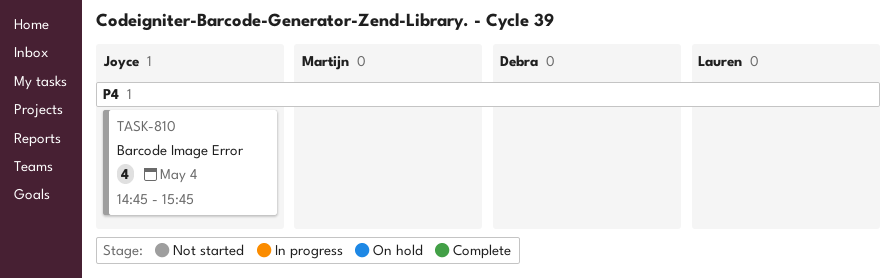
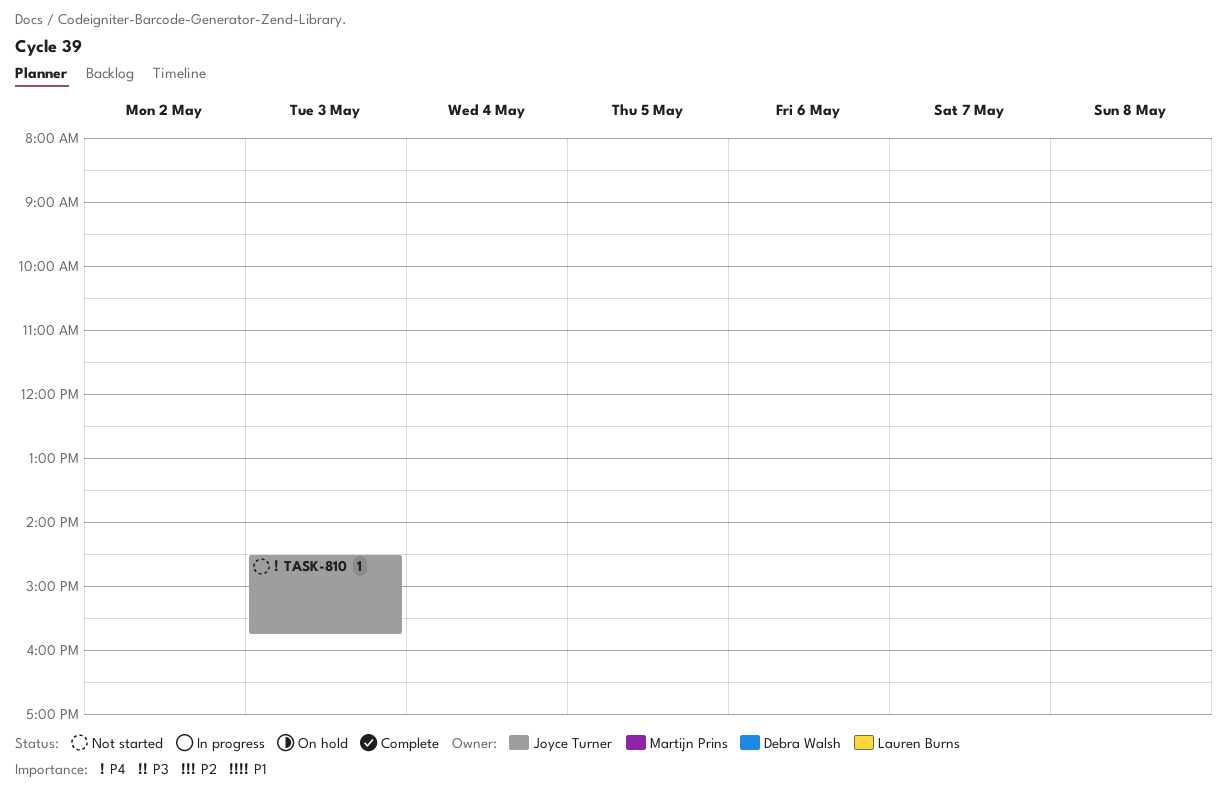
TASK-810, estimate: 4 -> 1
TASK-810, day: May 4 -> May 3
TASK-810, begins: 14:45 -> 14:30

